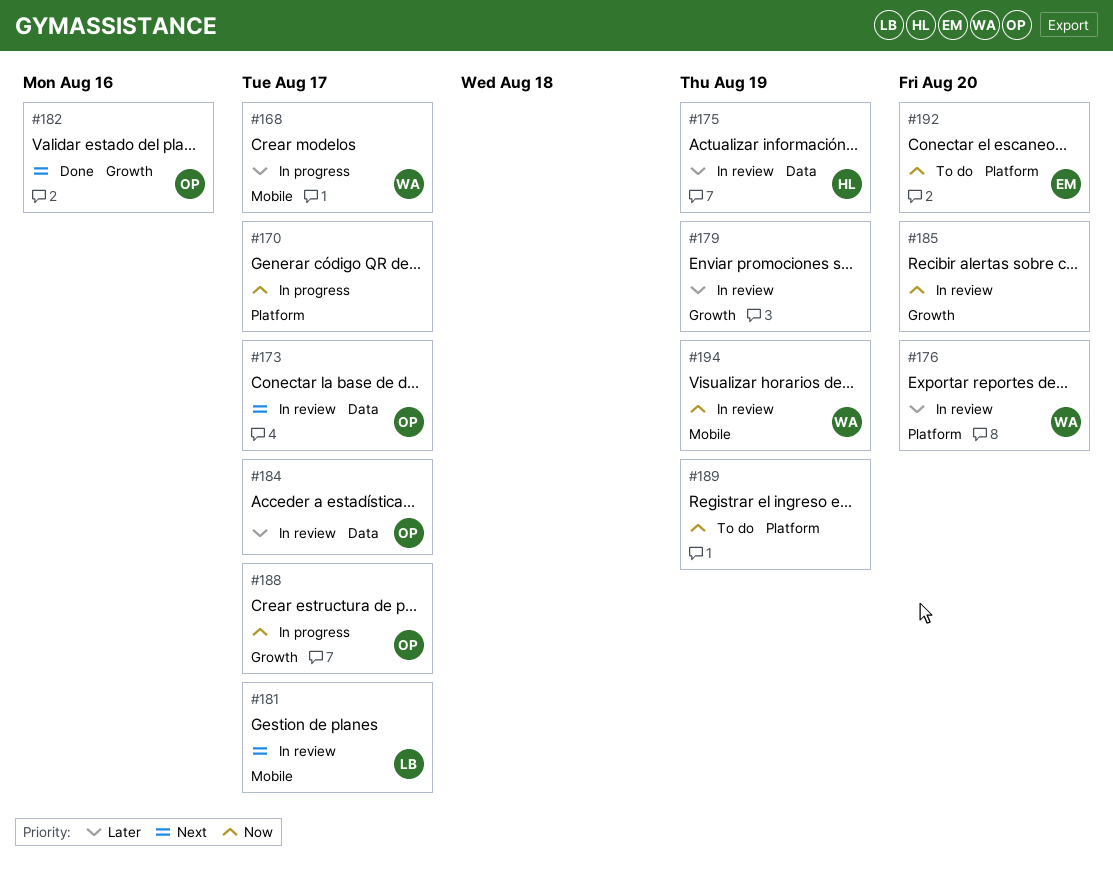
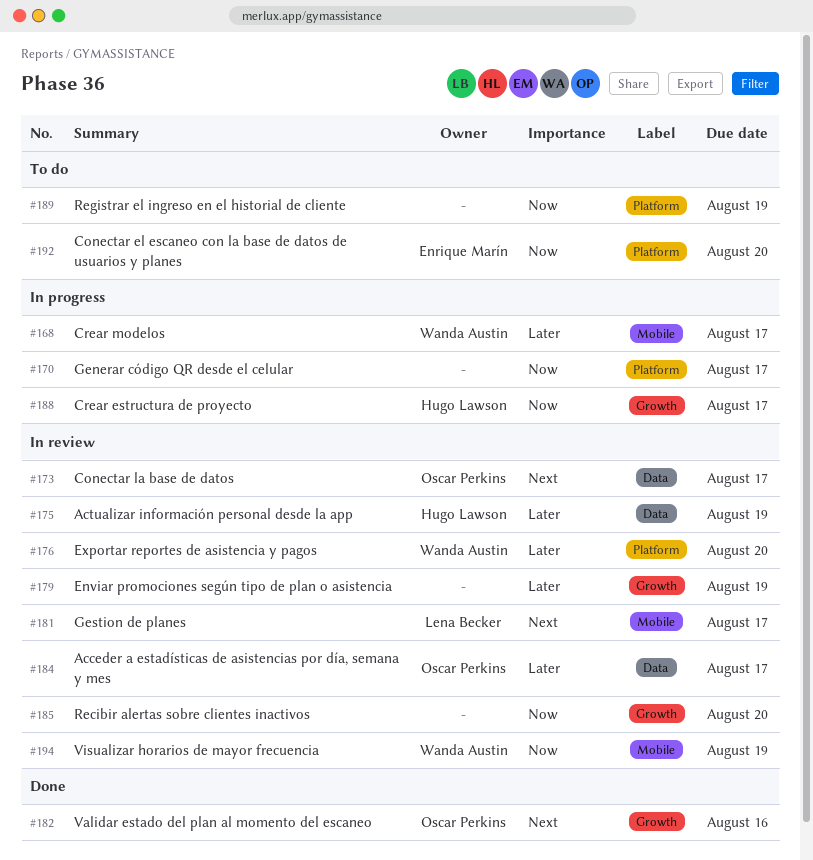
#188, owner: Oscar Perkins -> Hugo Lawson

